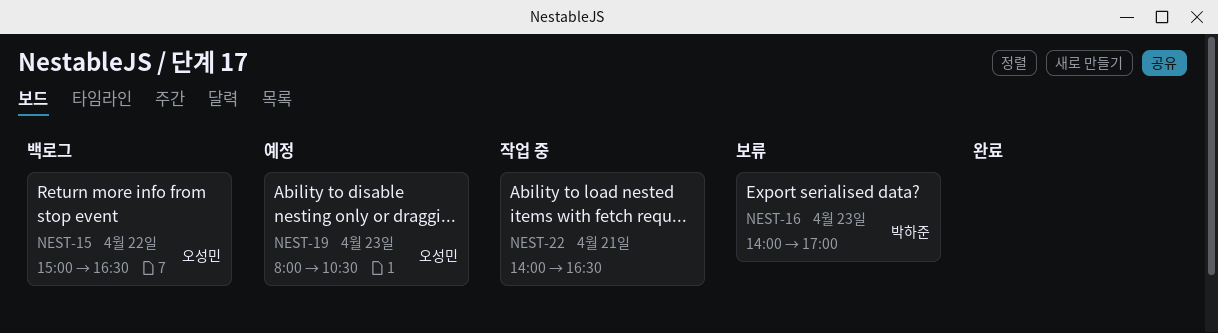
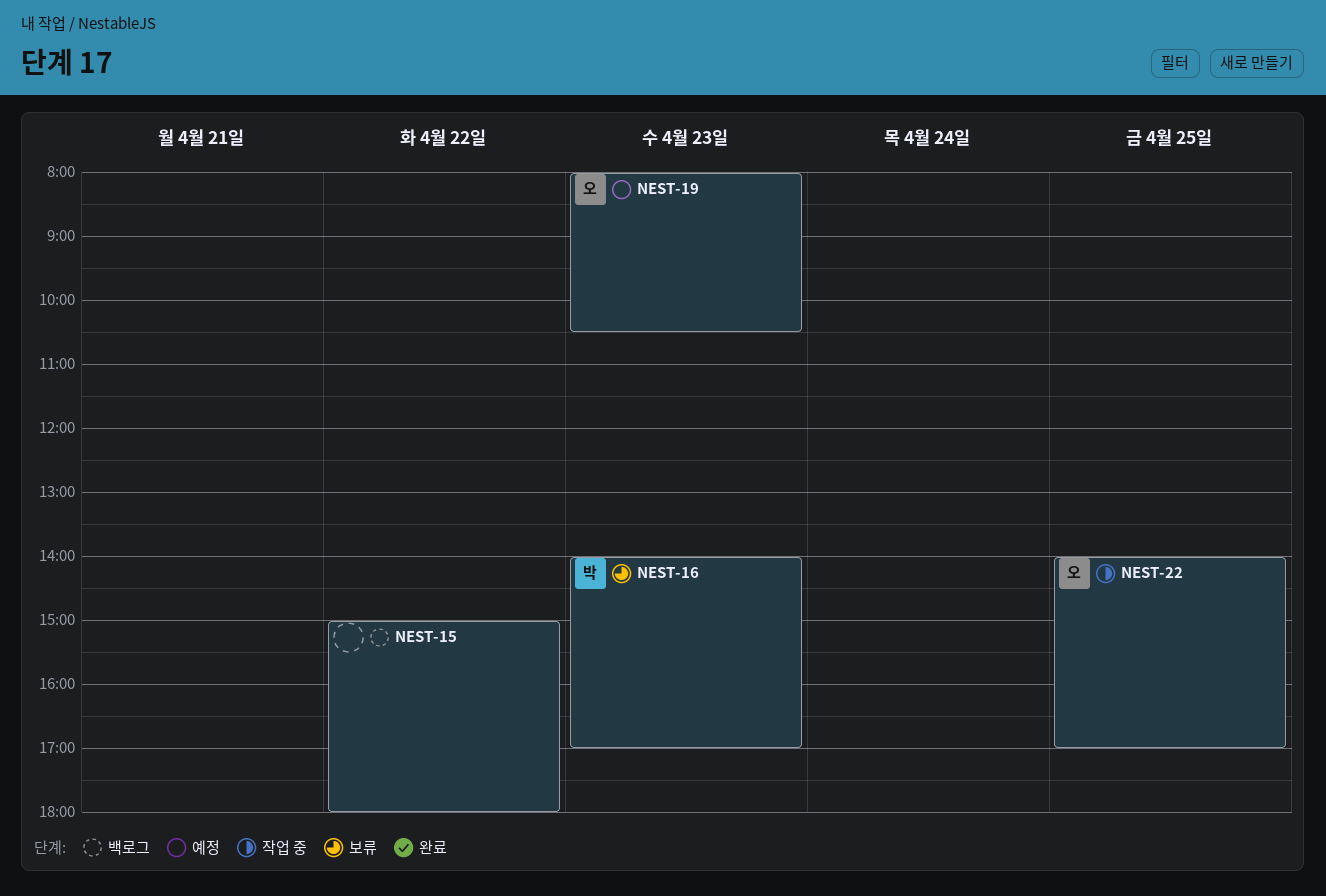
NEST-15, owner: 오성민 -> none
NEST-15, ends: 16:30 -> 18:00
NEST-22, owner: none -> 오성민
NEST-22, day: Apr 21 -> Apr 25
NEST-22, ends: 16:30 -> 17:00

